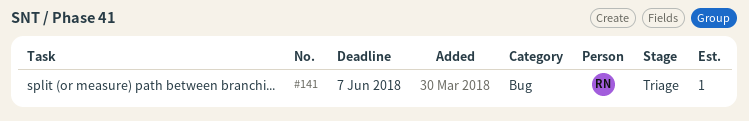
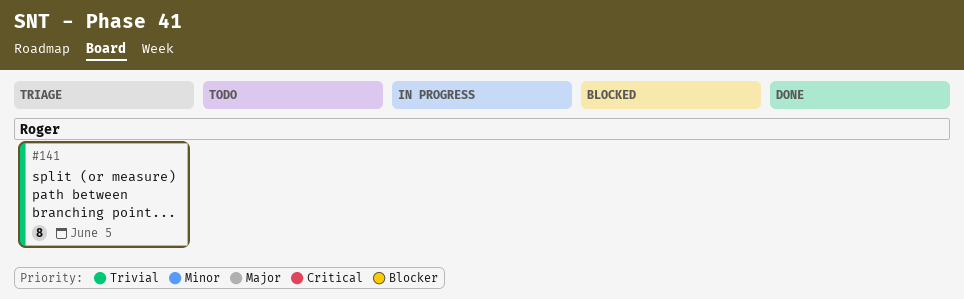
#141, estimate: 1 -> 8
#141, due: Jun 7 -> Jun 5

